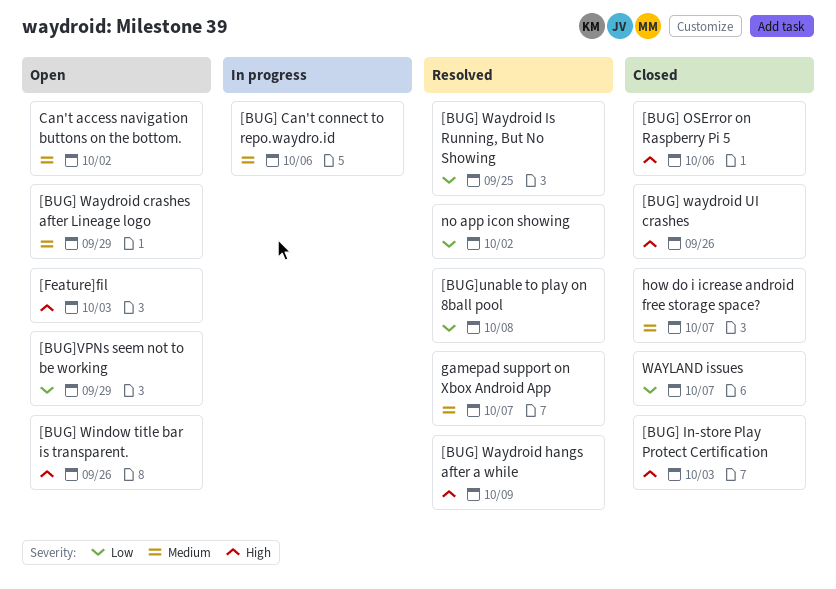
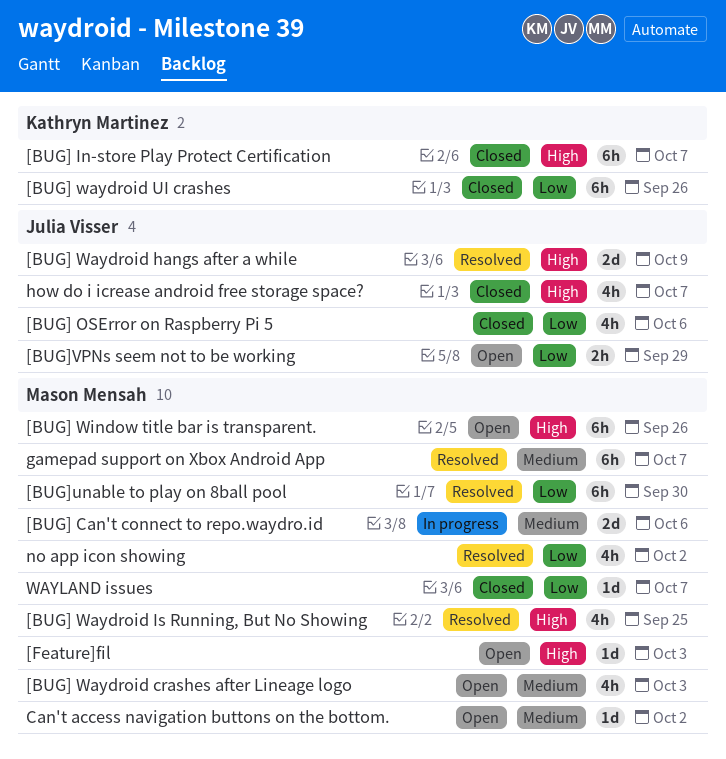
[BUG] In-store Play Protect Certification, due: Oct 3 -> Oct 7
[BUG] OSError on Raspberry Pi 5, priority: High -> Low
[BUG] Waydroid crashes after Lineage logo, due: Sep 29 -> Oct 3
[BUG] Waydroid Is Running, But No Showing, priority: Low -> High
[BUG] waydroid UI crashes, priority: High -> Low
[BUG]unable to play on 8ball pool, due: Oct 8 -> Sep 30
how do i icrease android free storage space?, priority: Medium -> High

